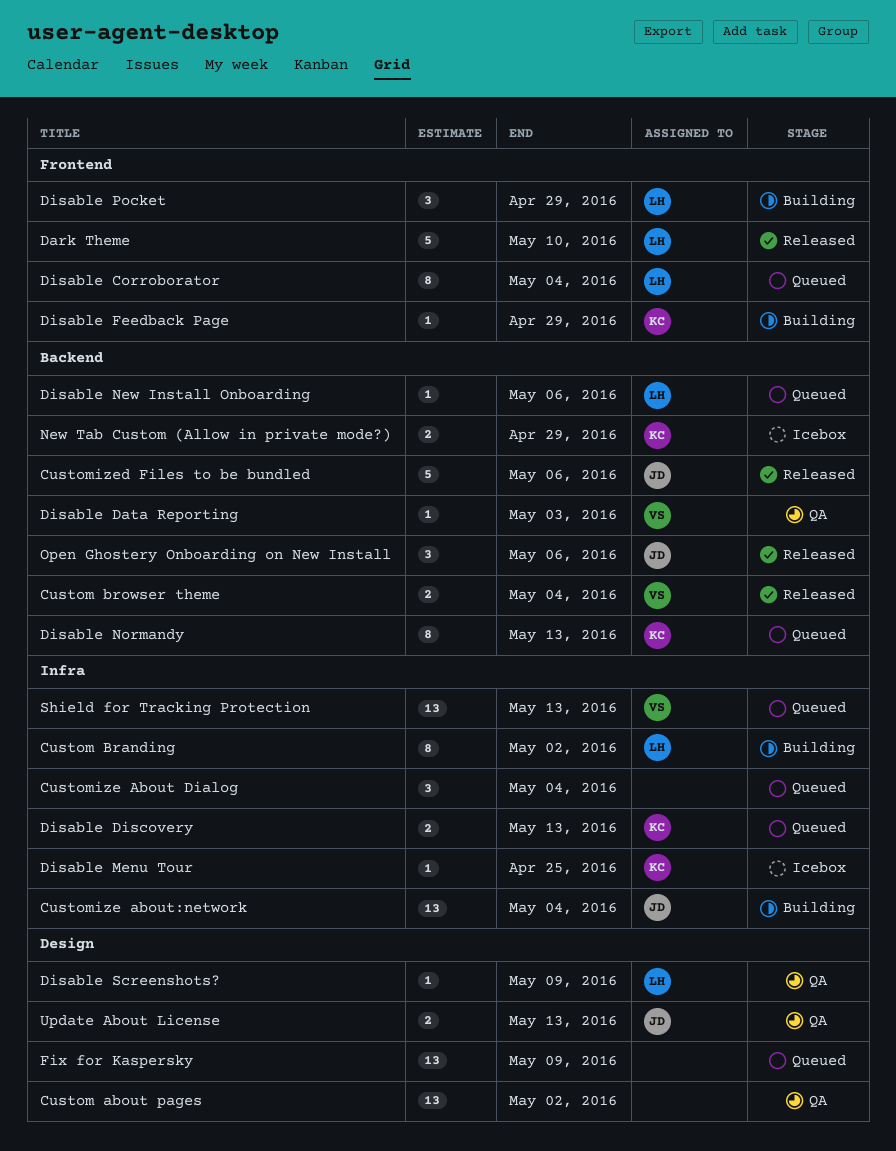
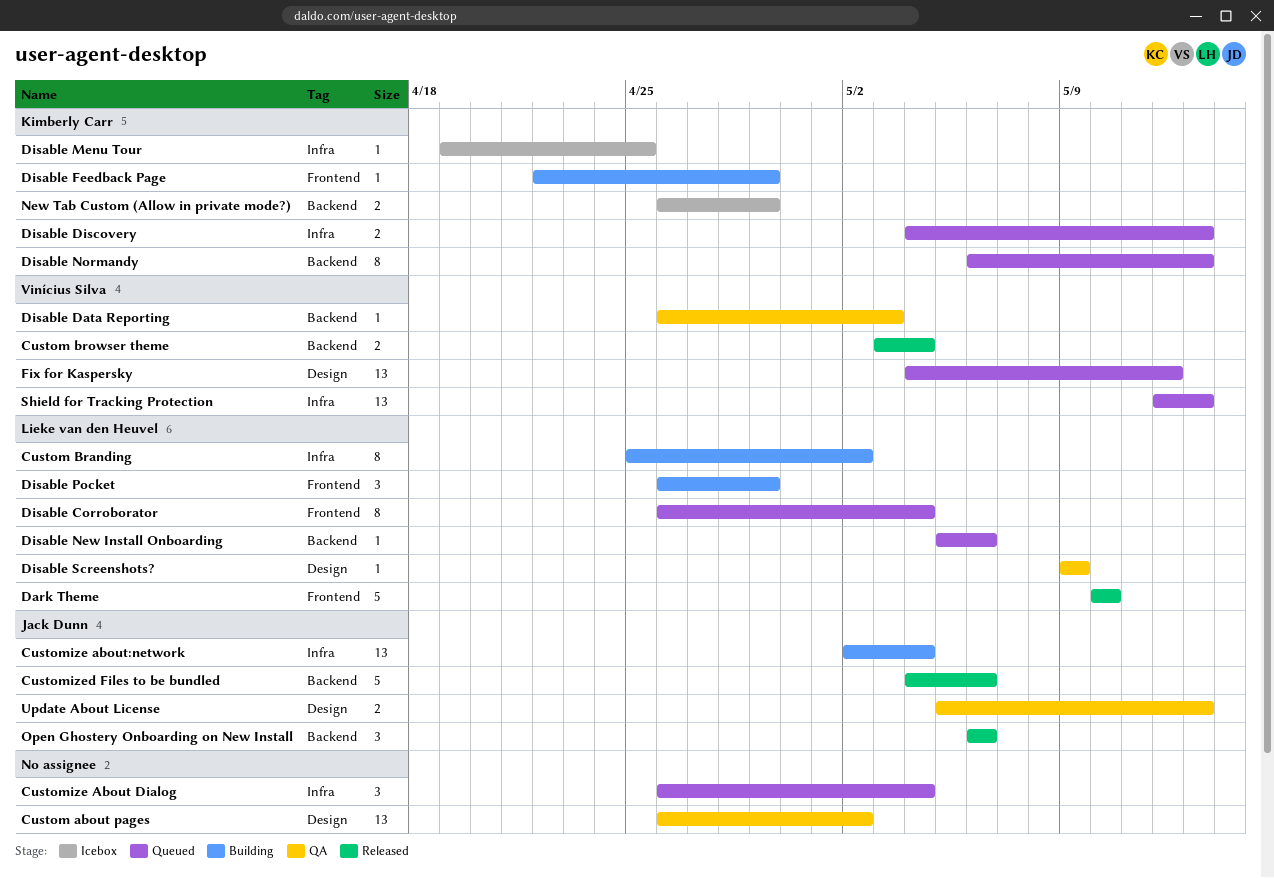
Fix for Kaspersky, owner: none -> Vinícius Silva
Fix for Kaspersky, due: May 9 -> May 12

